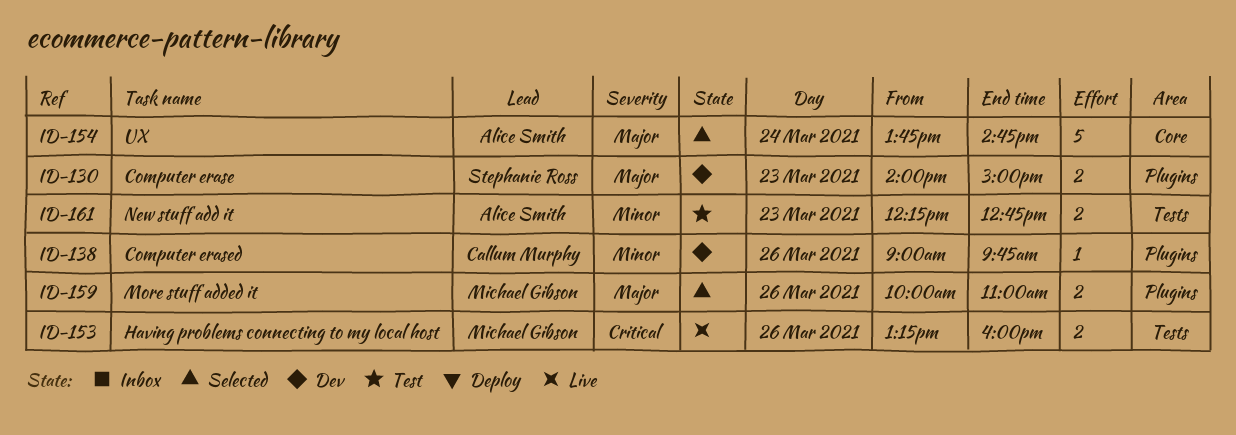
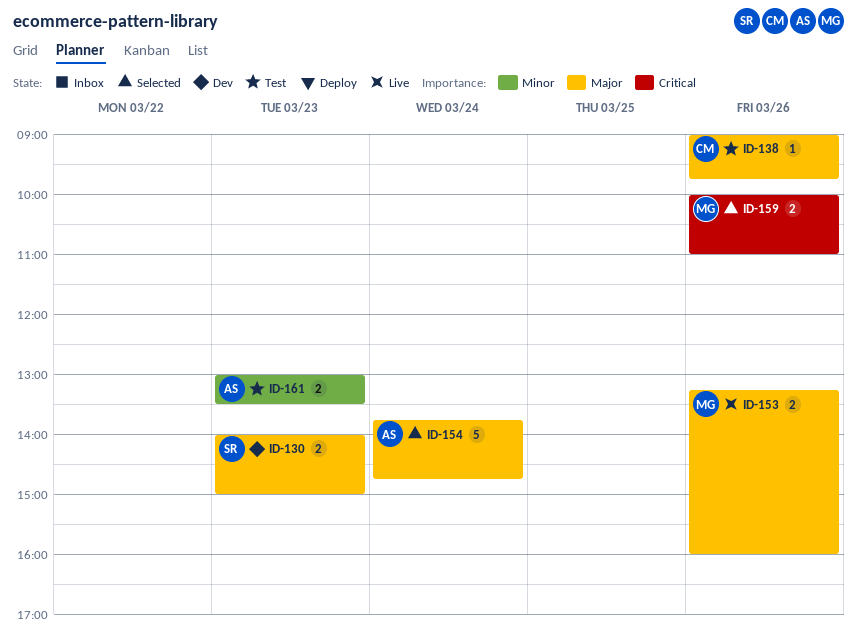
ID-138, status: Dev -> Test
ID-138, priority: Minor -> Major
ID-153, priority: Critical -> Major
ID-159, priority: Major -> Critical
ID-161, begins: 12:15 -> 13:00
ID-161, ends: 12:45 -> 13:30

